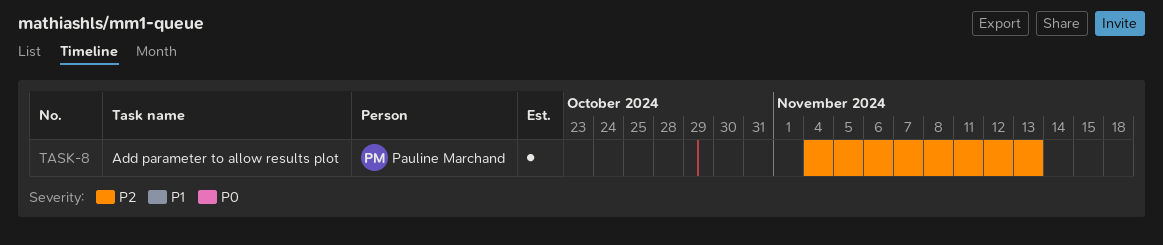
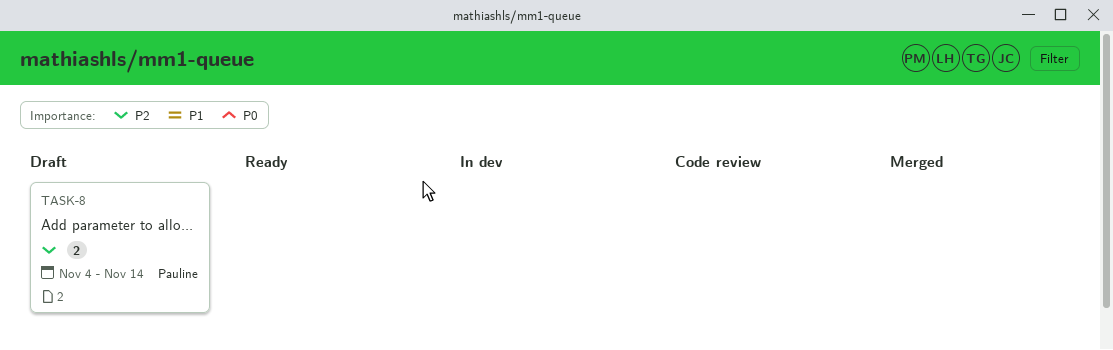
TASK-8, estimate: 1 -> 2
TASK-8, due: Nov 13 -> Nov 14

